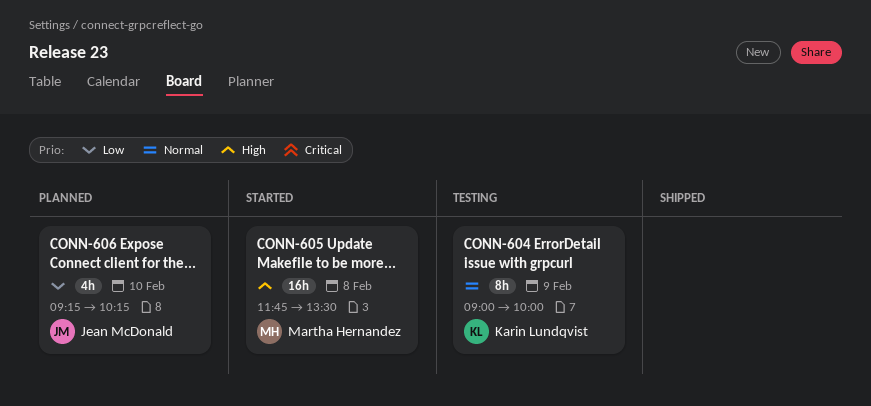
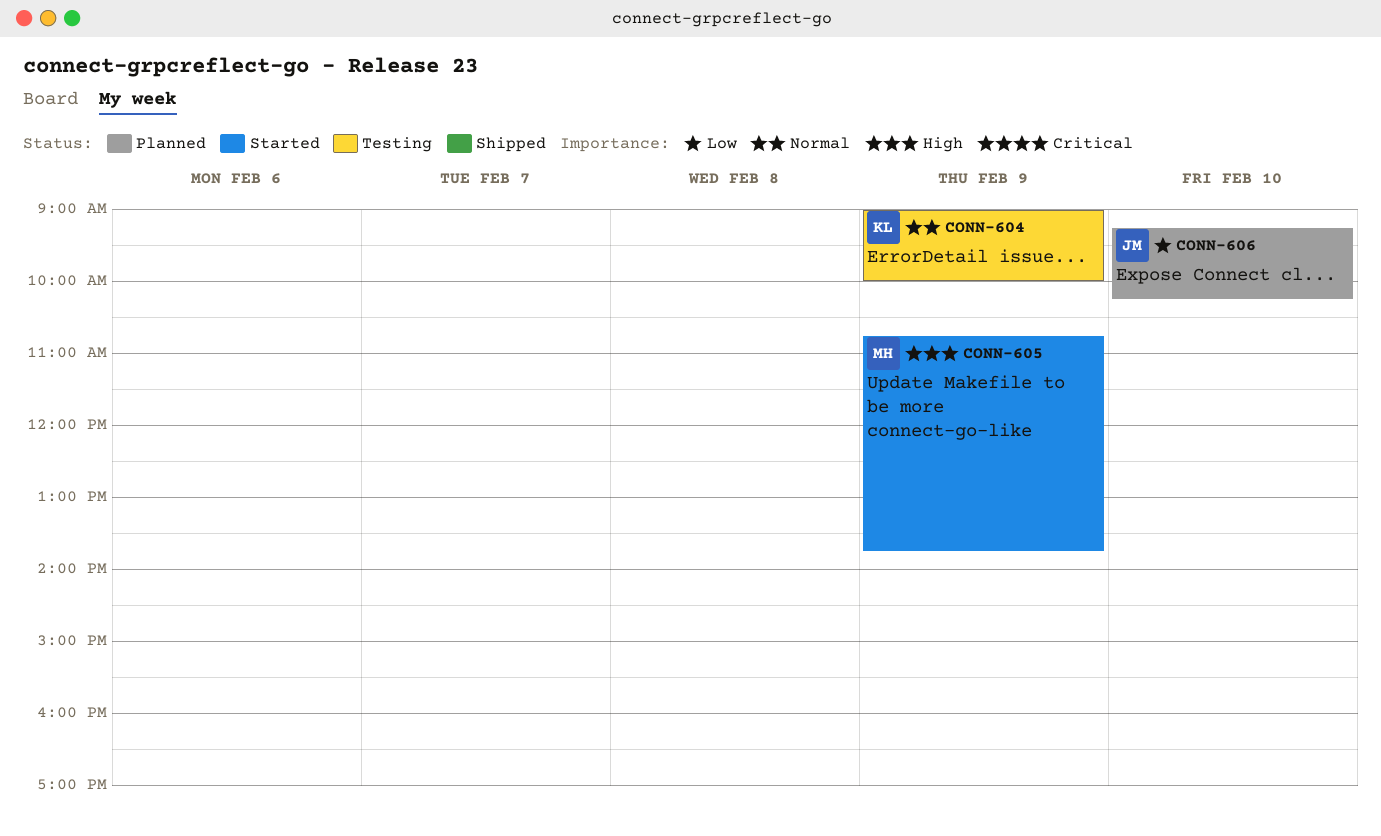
CONN-605, day: Feb 8 -> Feb 9
CONN-605, begins: 11:45 -> 10:45
CONN-605, ends: 13:30 -> 13:45

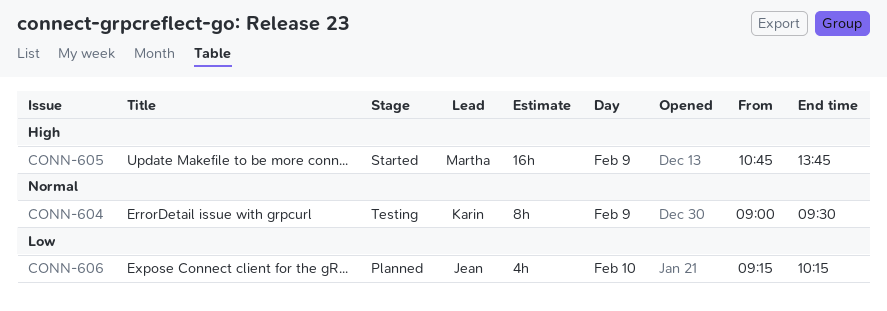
CONN-604, ends: 10:00 -> 09:30

